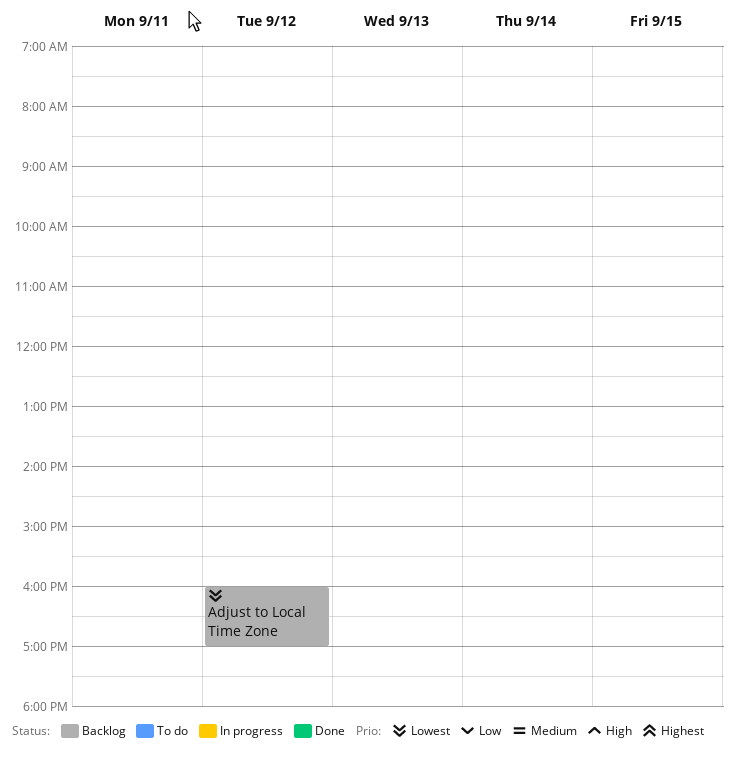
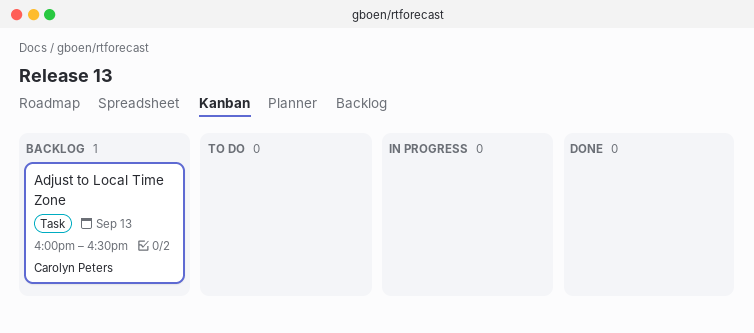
Adjust to Local Time Zone, day: Sep 12 -> Sep 13
Adjust to Local Time Zone, ends: 17:00 -> 16:30

